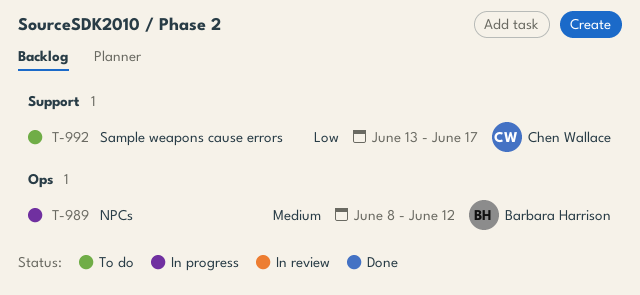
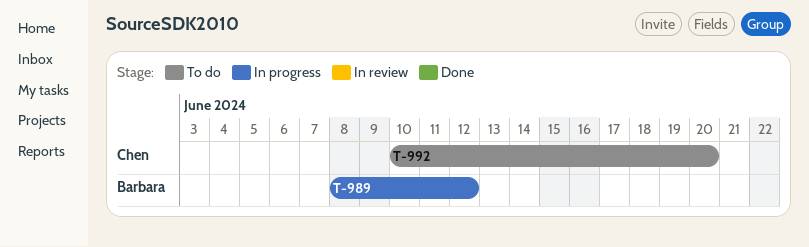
T-992, start: Jun 13 -> Jun 10
T-992, due: Jun 17 -> Jun 20

